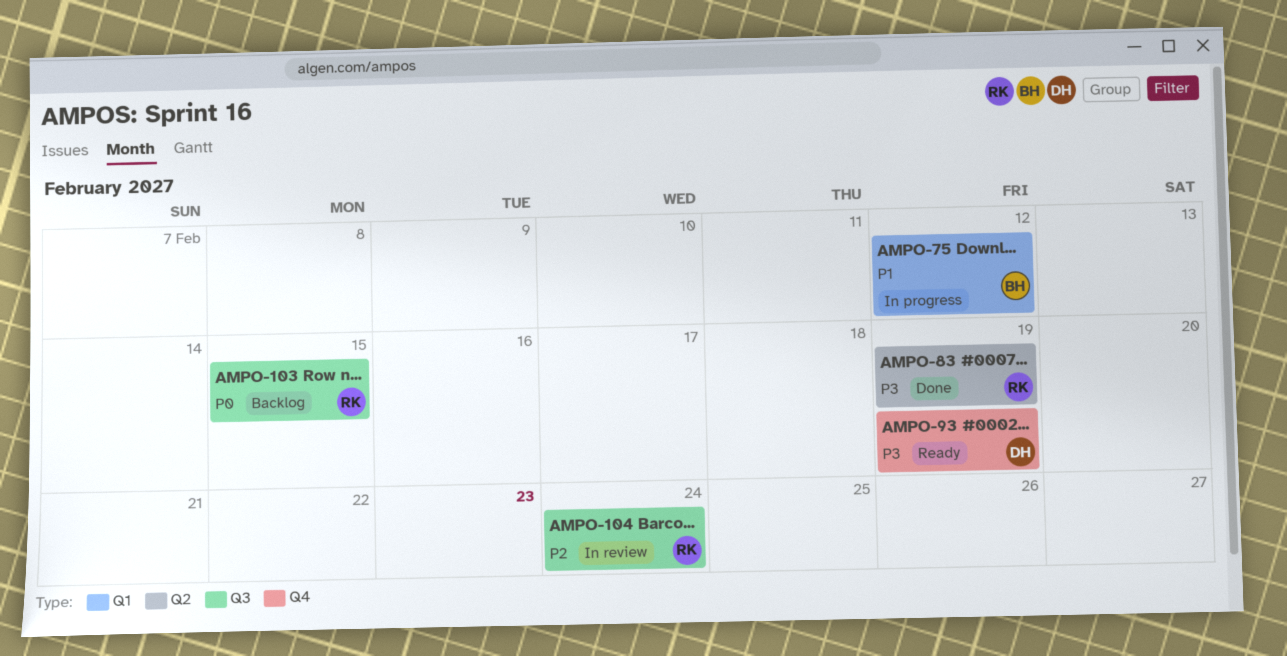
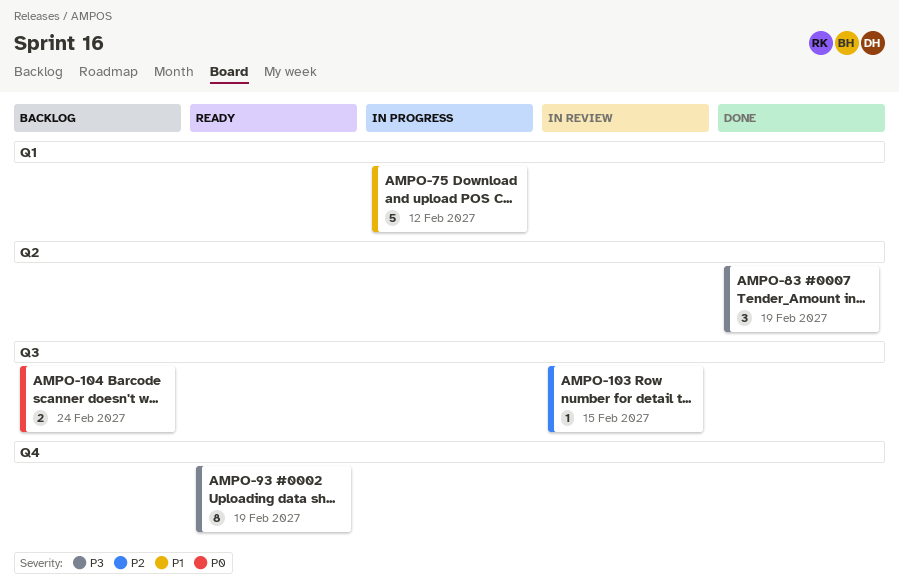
AMPO-103, status: Backlog -> In review
AMPO-103, priority: P0 -> P2
AMPO-104, status: In review -> Backlog
AMPO-104, priority: P2 -> P0

